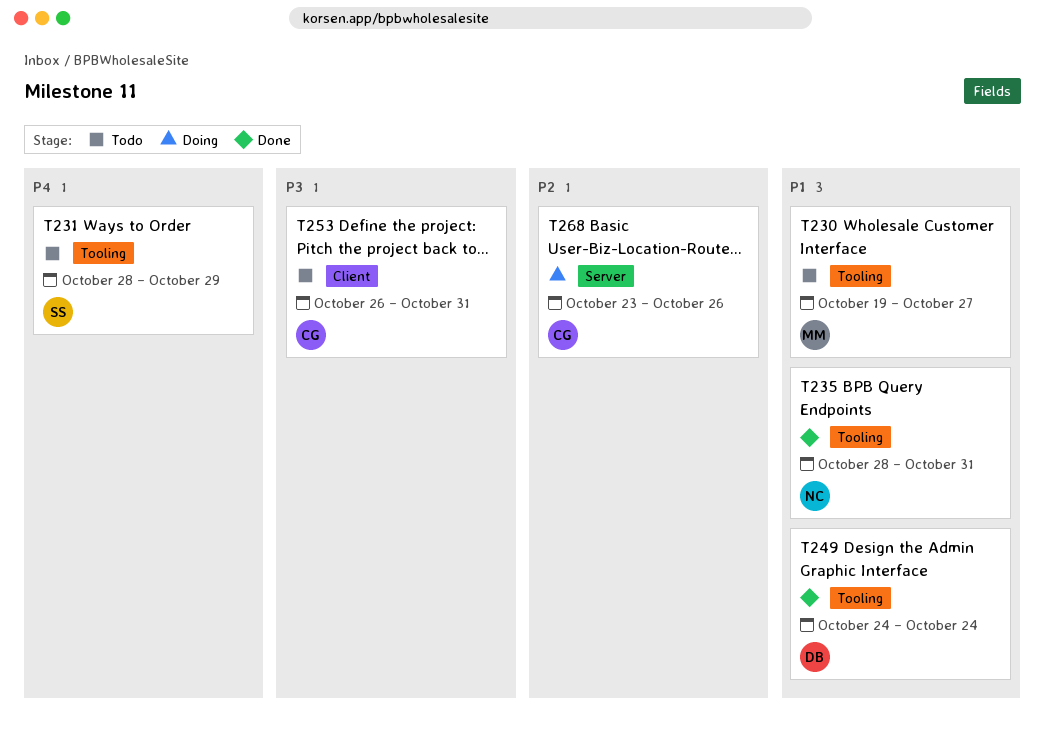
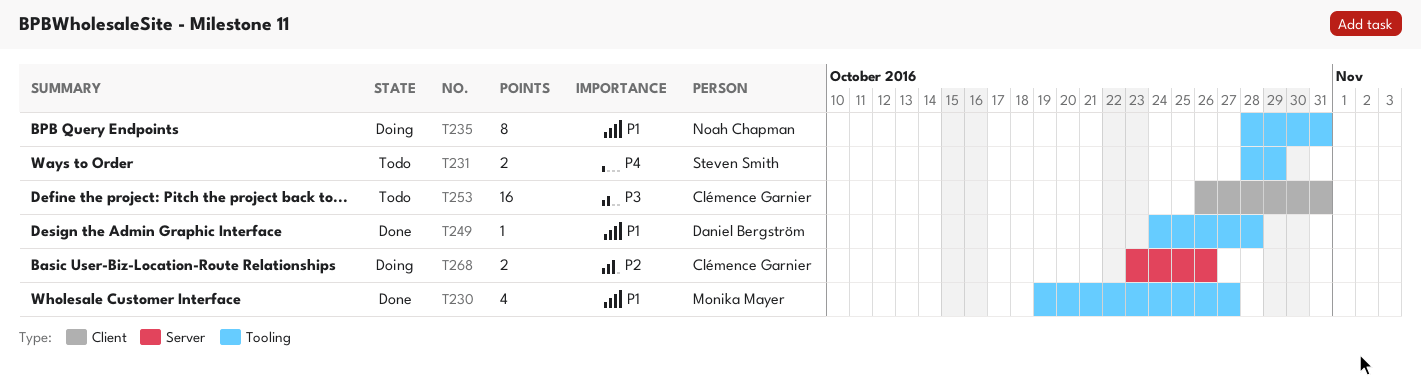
T230, status: Todo -> Done
T235, status: Done -> Doing
T249, due: Oct 24 -> Oct 28

